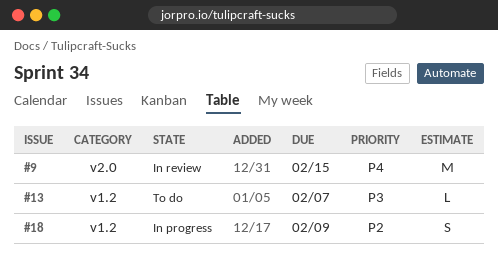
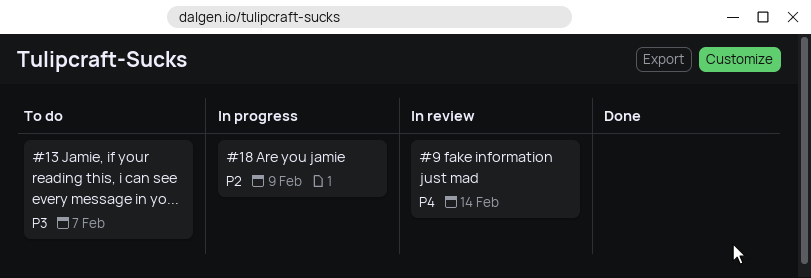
#9, due: Feb 15 -> Feb 14

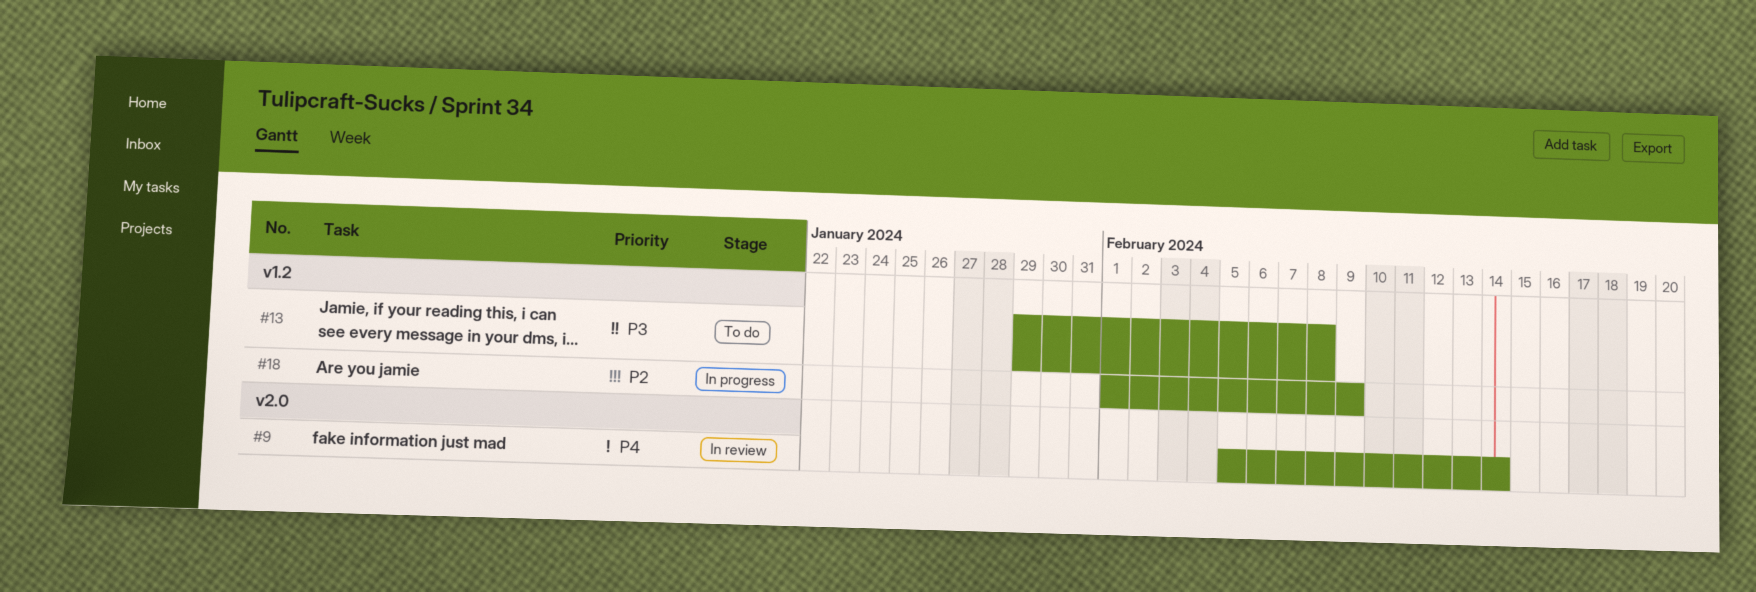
#13, due: Feb 7 -> Feb 8

